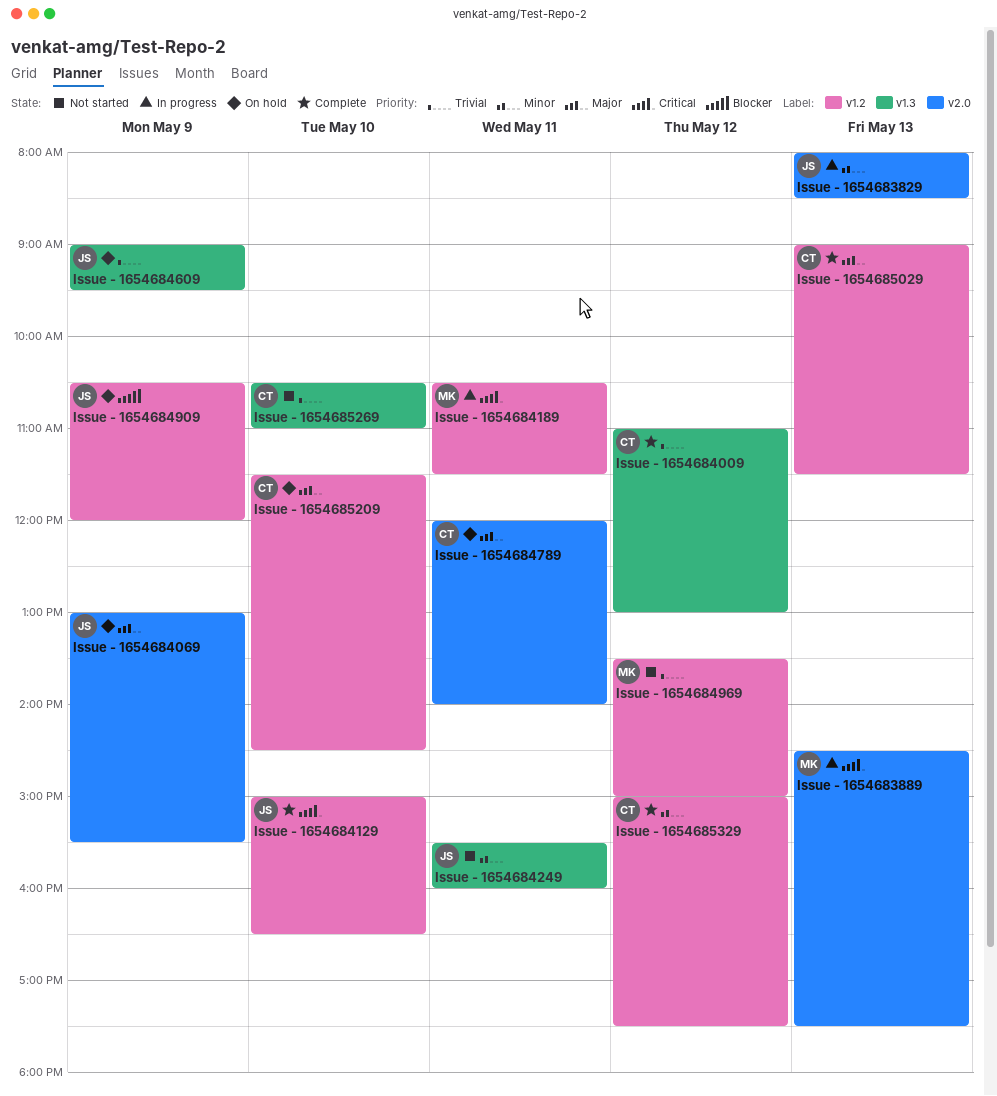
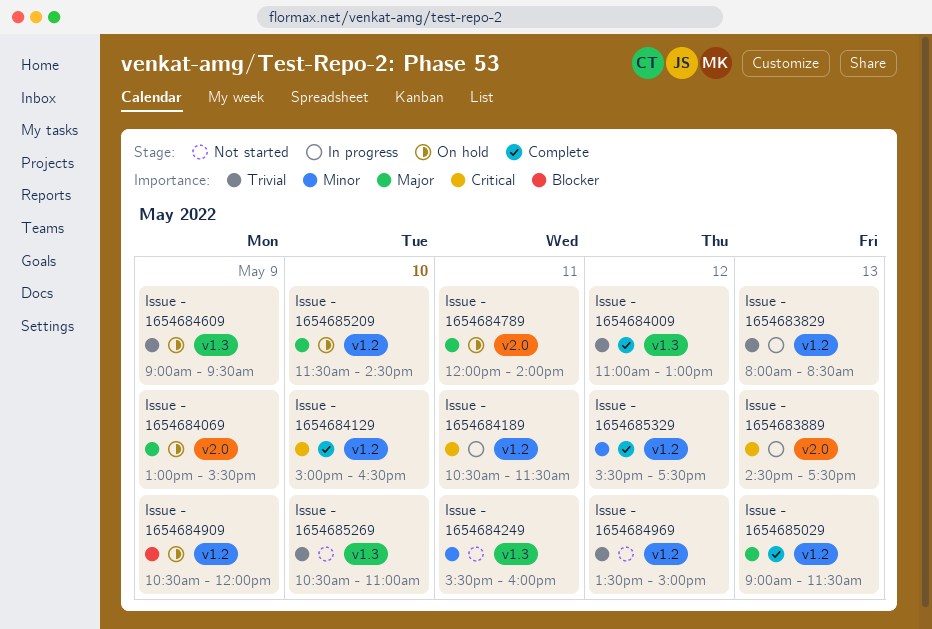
Issue - 1654683829, priority: Minor -> Trivial
Issue - 1654683829, label: v2.0 -> v1.2
Issue - 1654685329, begins: 15:00 -> 15:30

